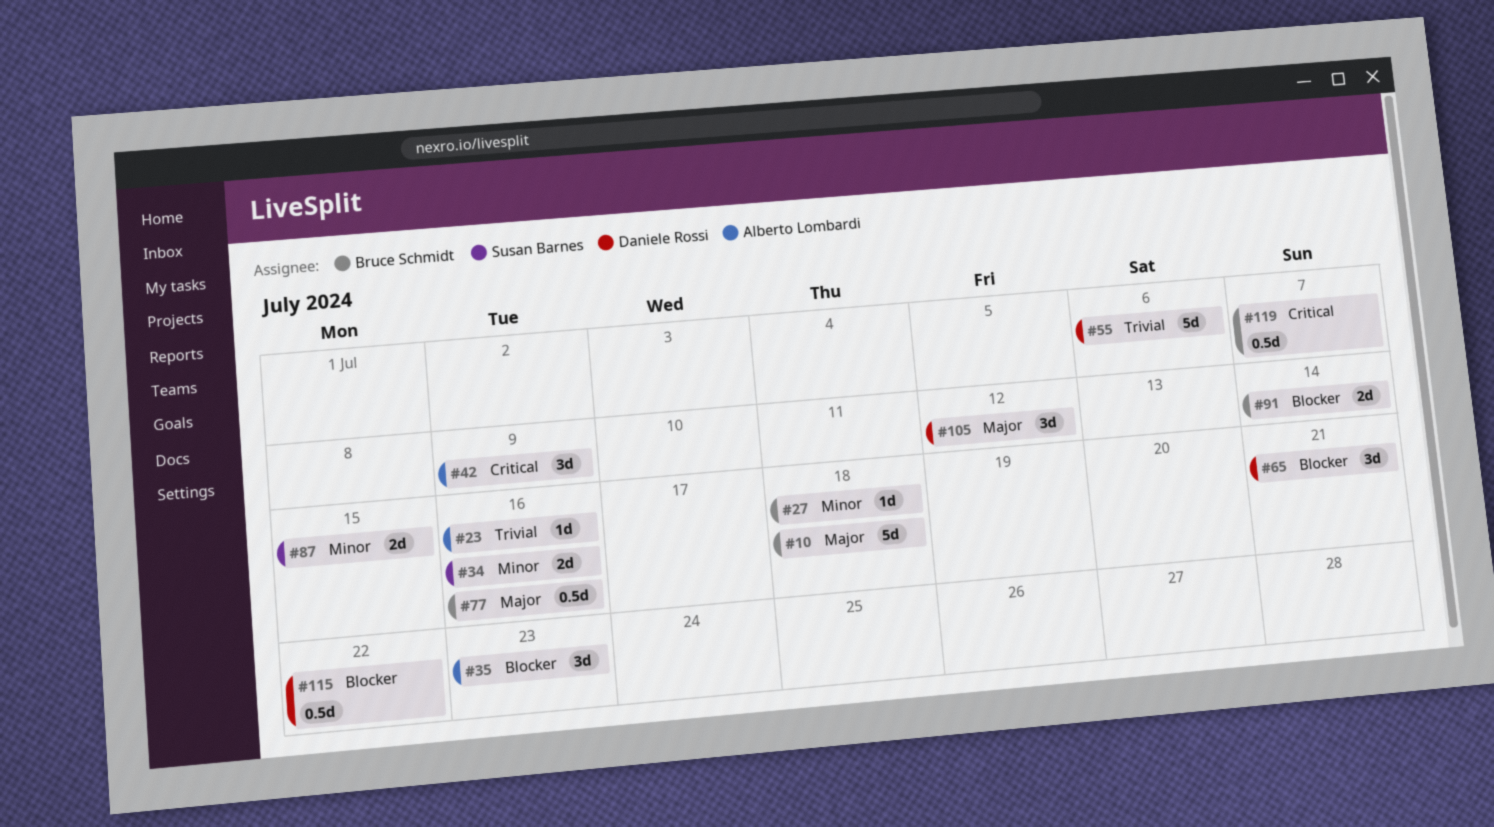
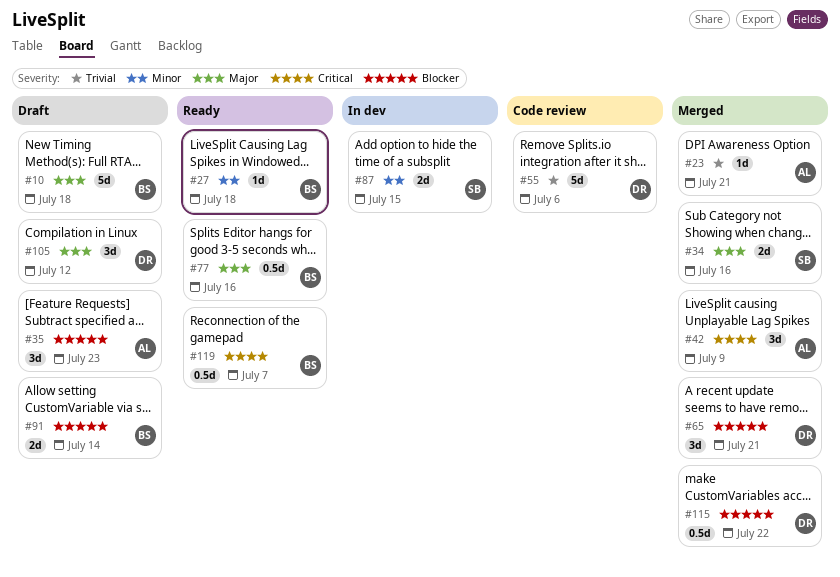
#23, due: Jul 16 -> Jul 21
#34, priority: Minor -> Major

